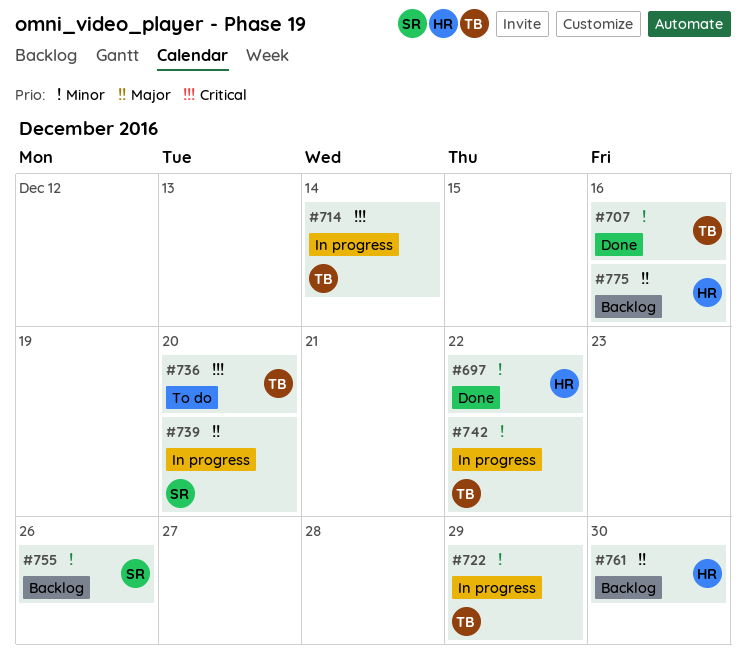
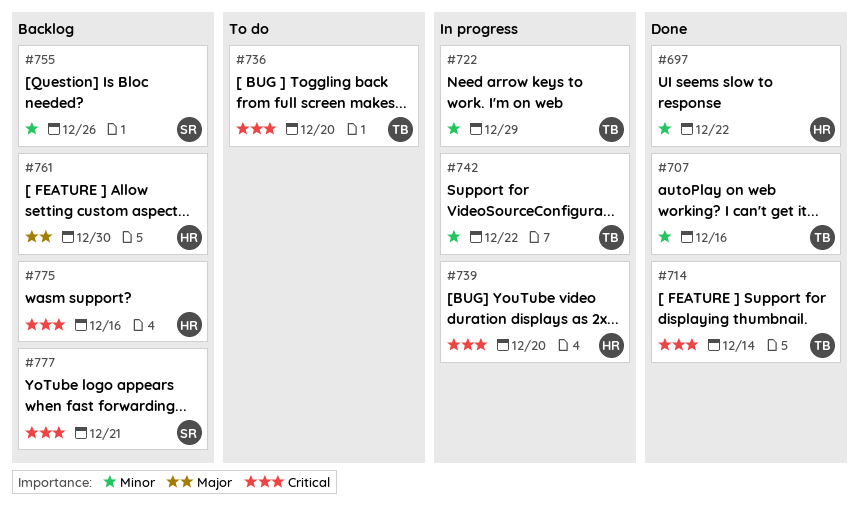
#714, status: In progress -> Done
#739, owner: SR -> HR
#739, priority: Major -> Critical
#775, priority: Major -> Critical
#777: none -> present

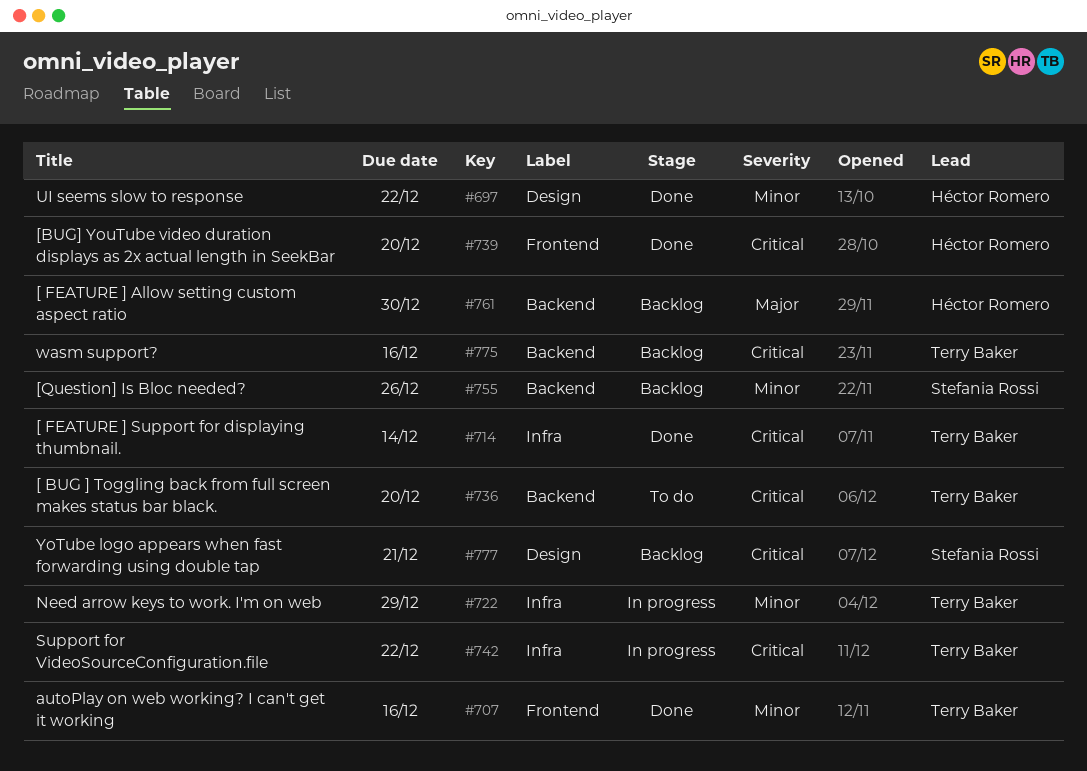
#739, status: In progress -> Done
#742, priority: Minor -> Critical
#775, owner: Héctor Romero -> Terry Baker

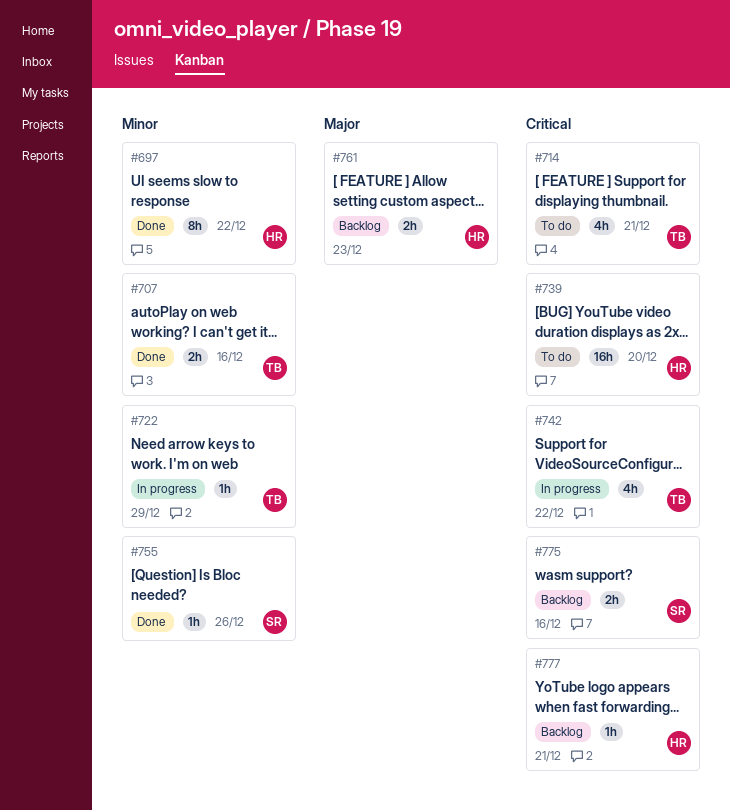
#714, status: Done -> To do
#714, due: Dec 14 -> Dec 21
#736: present -> none
#739, status: Done -> To do
#755, status: Backlog -> Done
#761, due: Dec 30 -> Dec 23
#775, owner: Terry Baker -> Stefania Rossi
#777, owner: Stefania Rossi -> Héctor Romero

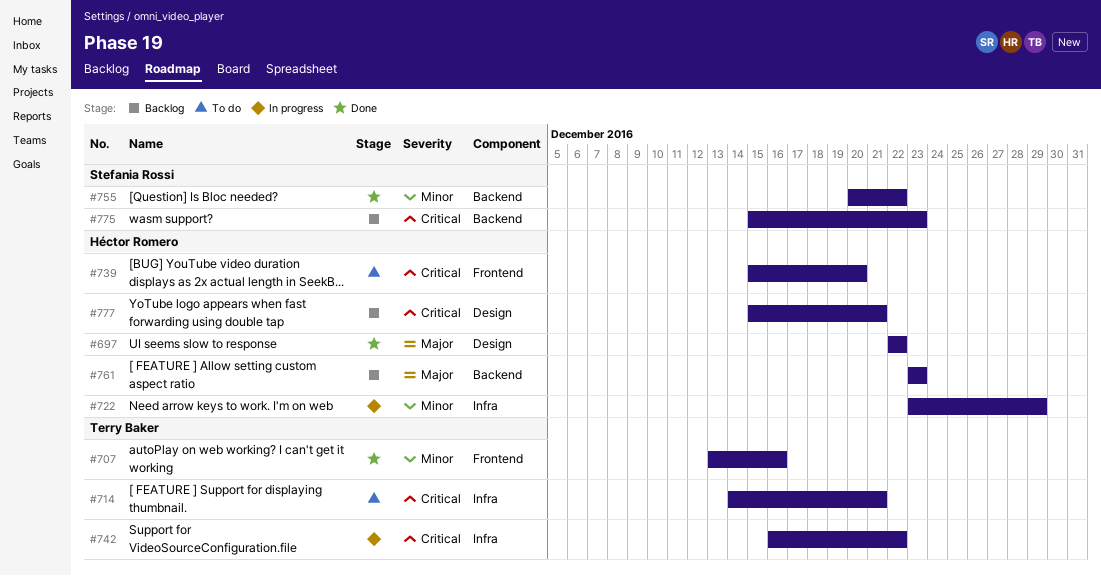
#697, priority: Minor -> Major
#722, owner: Terry Baker -> Héctor Romero
#755, due: Dec 26 -> Dec 22
#775, due: Dec 16 -> Dec 23

